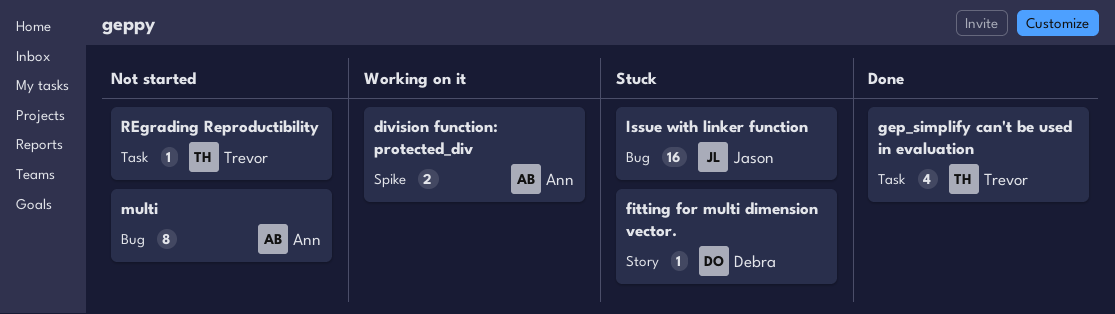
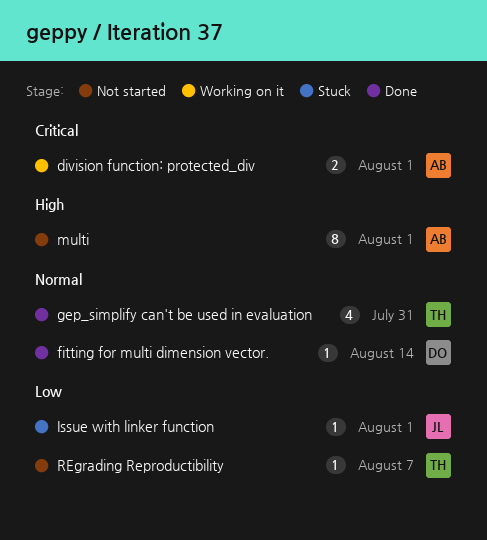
fitting for multi dimension vector., status: Stuck -> Done
Issue with linker function, estimate: 16 -> 1

